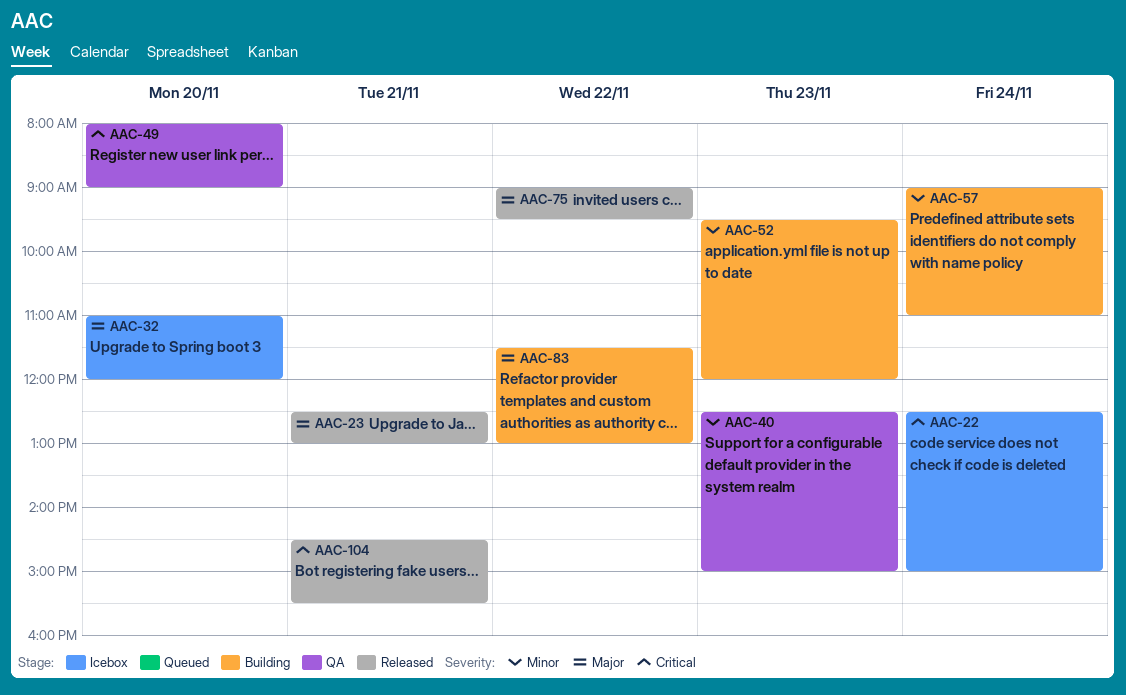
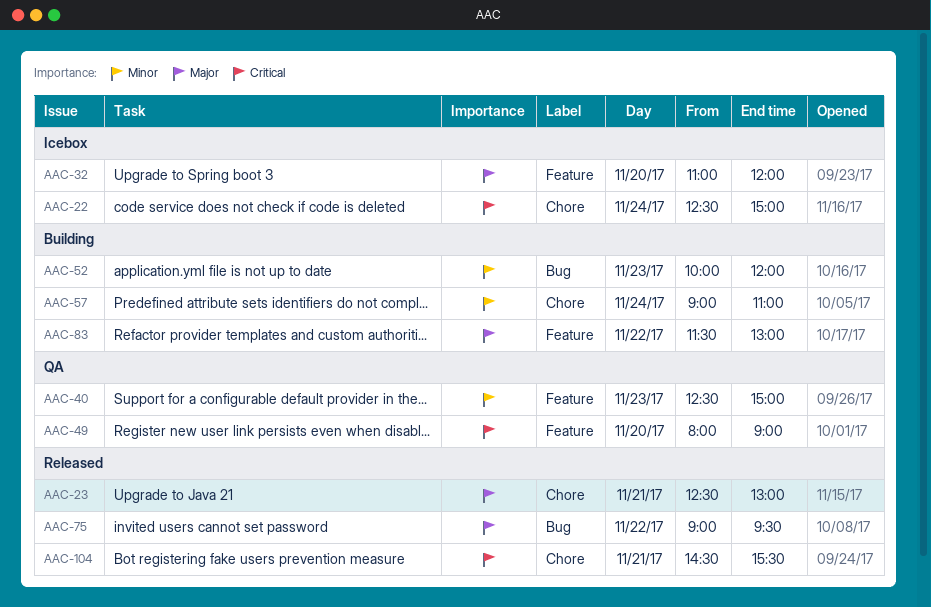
AAC-52, begins: 09:30 -> 10:00

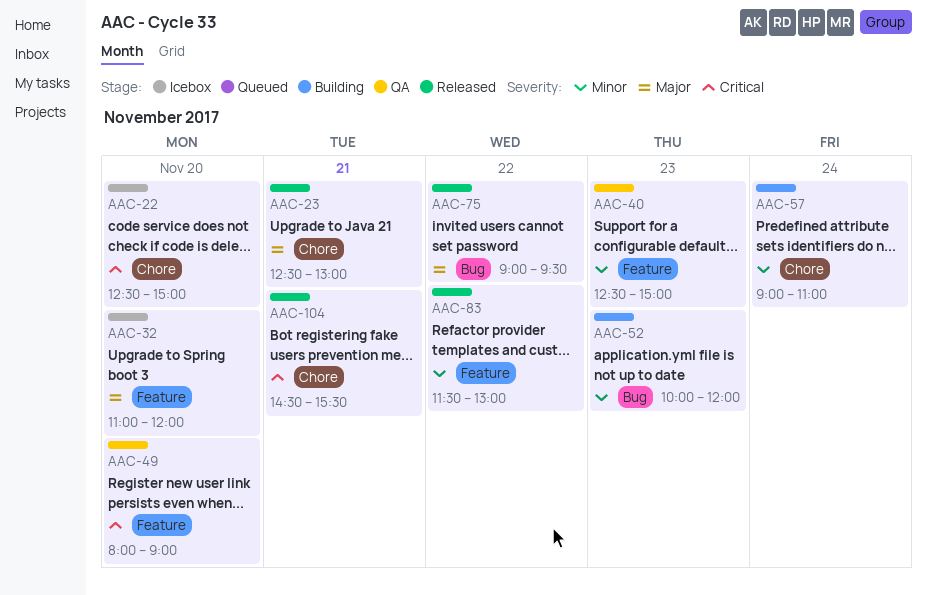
AAC-22, day: Nov 24 -> Nov 20
AAC-83, status: Building -> Released
AAC-83, priority: Major -> Minor

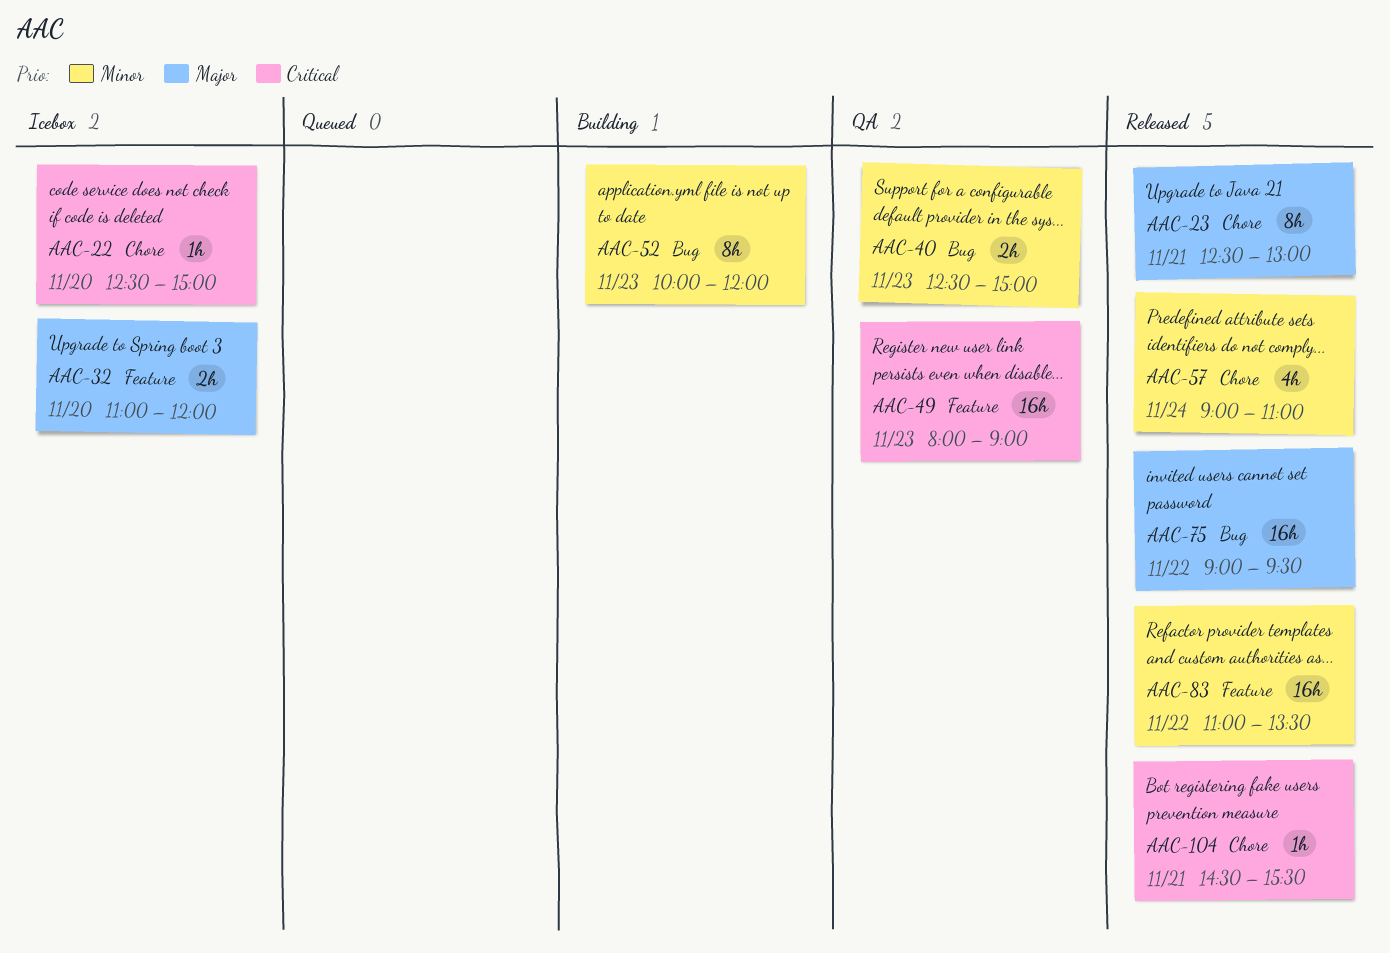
AAC-40, label: Feature -> Bug
AAC-49, day: Nov 20 -> Nov 23
AAC-57, status: Building -> Released
AAC-83, begins: 11:30 -> 11:00
AAC-83, ends: 13:00 -> 13:30

